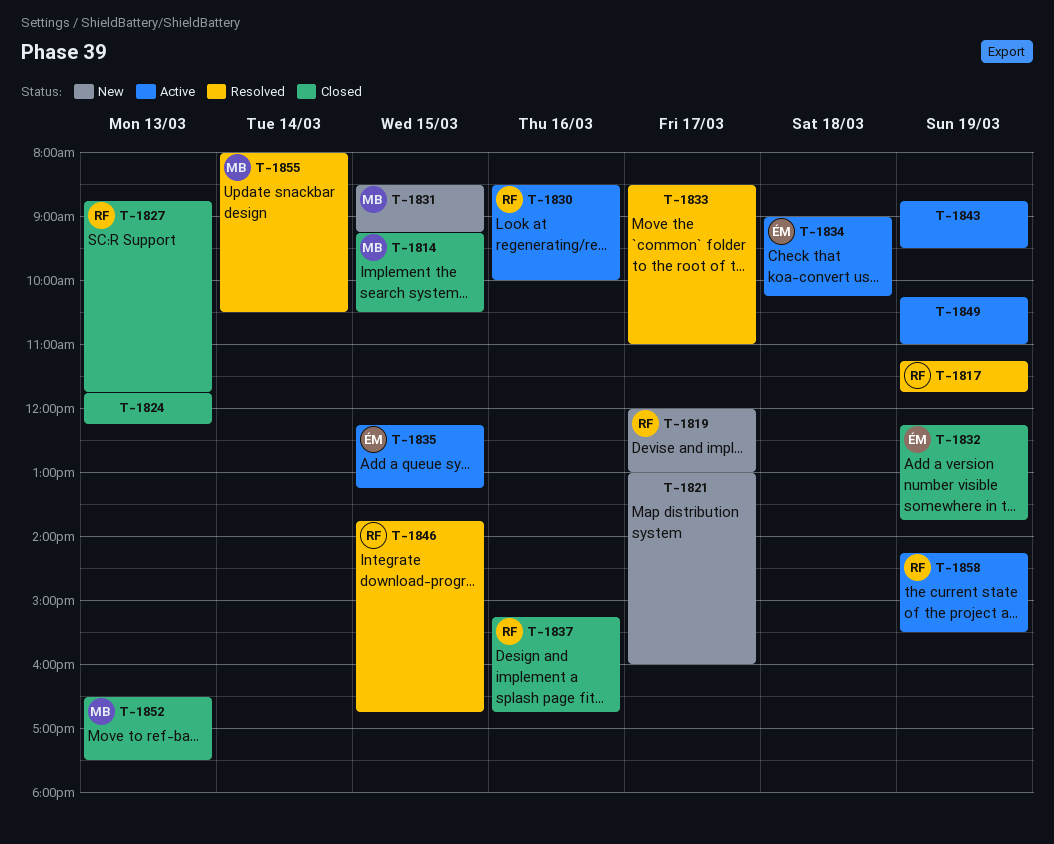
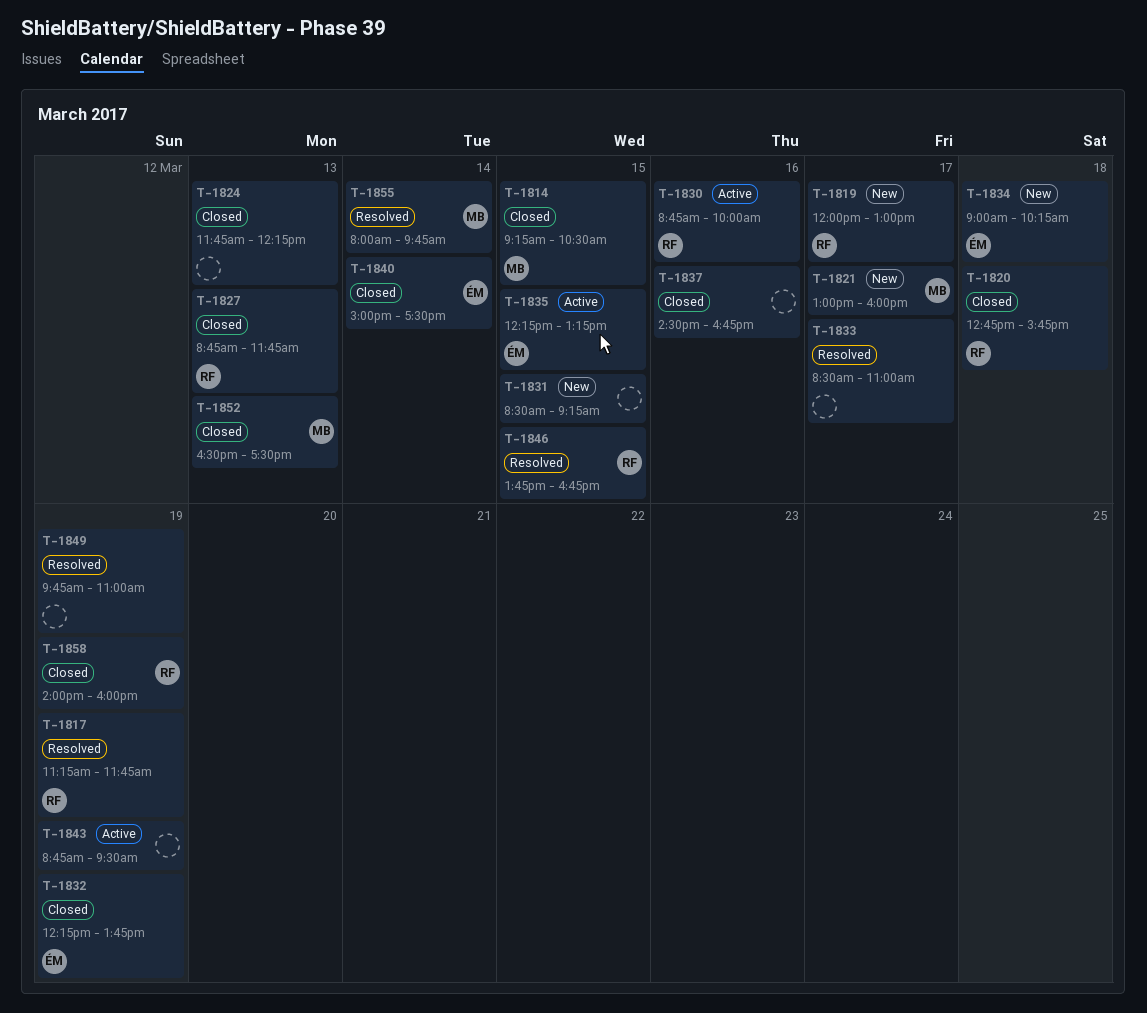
T-1820: none -> present
T-1821, owner: none -> MB
T-1830, begins: 08:30 -> 08:45
T-1831, owner: MB -> none
T-1834, status: Active -> New
T-1837, owner: RF -> none
T-1837, begins: 15:15 -> 14:30
T-1840: none -> present
T-1849, status: Active -> Resolved
T-1849, begins: 10:15 -> 09:45
T-1855, ends: 10:30 -> 09:45
T-1858, status: Active -> Closed
T-1858, begins: 14:15 -> 14:00
T-1858, ends: 15:30 -> 16:00

